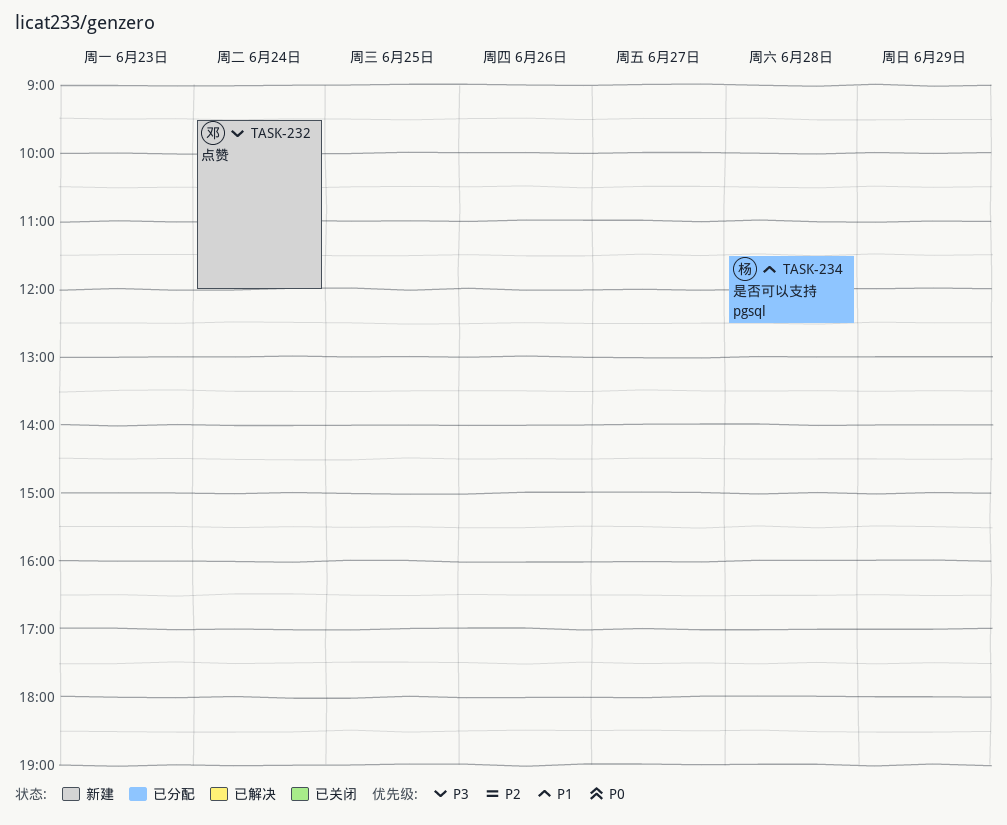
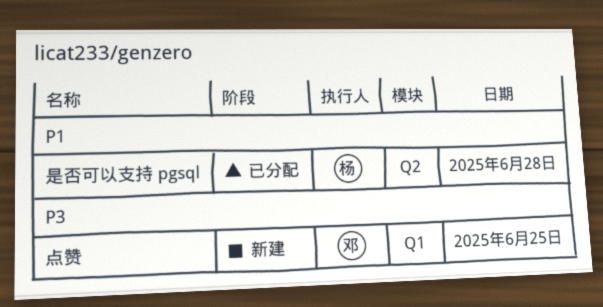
点赞, day: Jun 24 -> Jun 25

